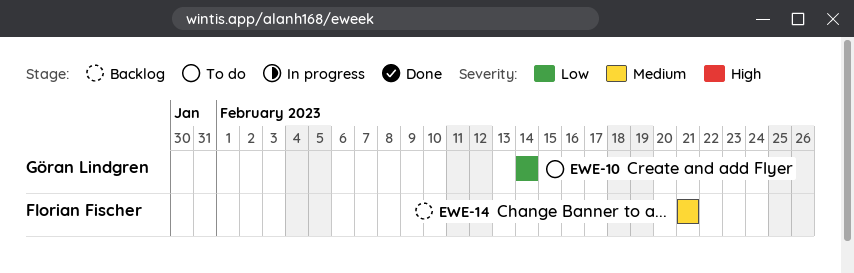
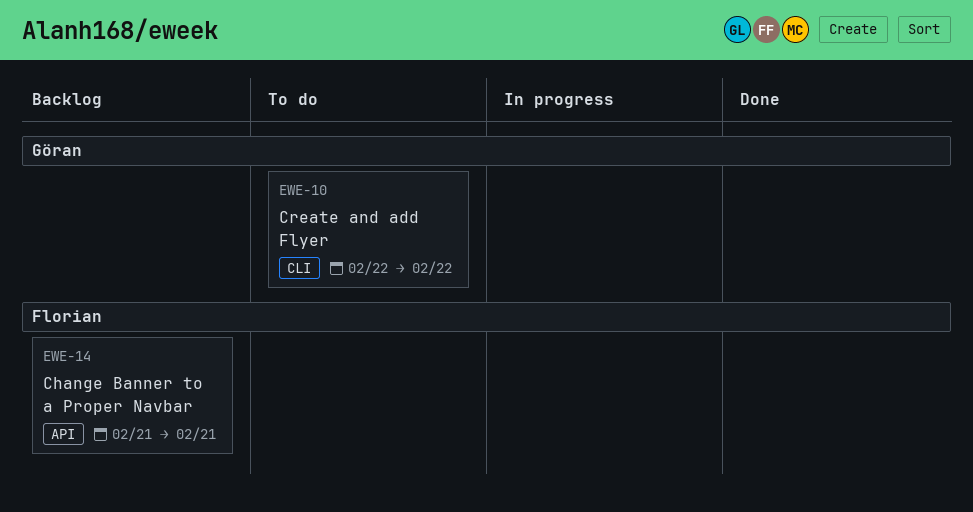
EWE-10, start: Feb 14 -> Feb 22
EWE-10, due: Feb 14 -> Feb 22

